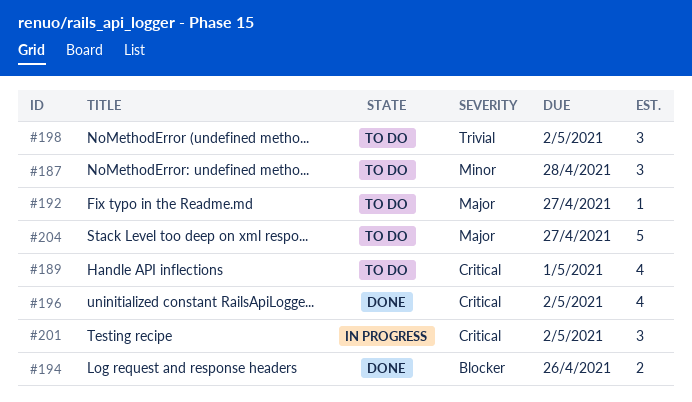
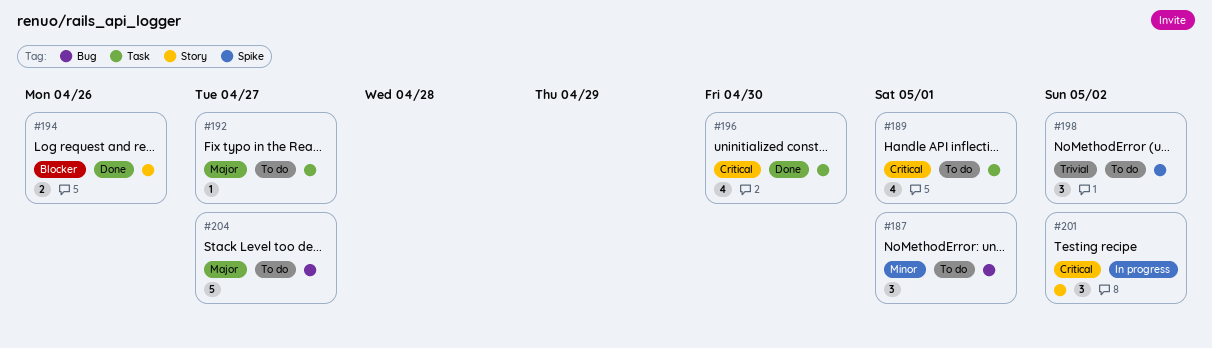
#187, due: Apr 28 -> May 1
#196, due: May 2 -> Apr 30

